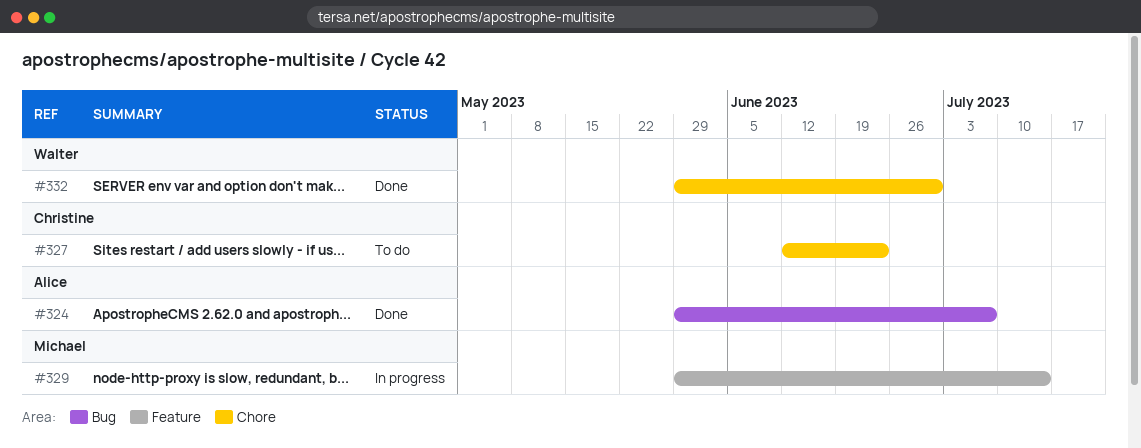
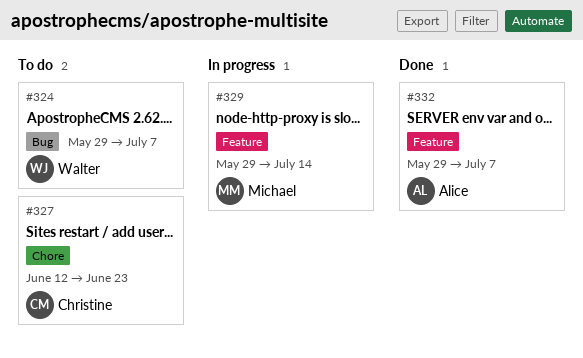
#324, status: Done -> To do
#324, owner: Alice -> Walter
#332, owner: Walter -> Alice
#332, label: Chore -> Feature
#332, due: Jun 30 -> Jul 7

